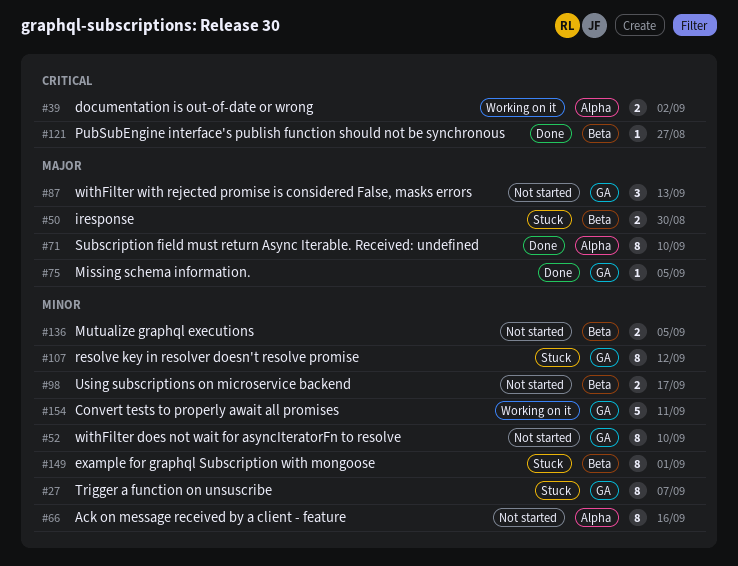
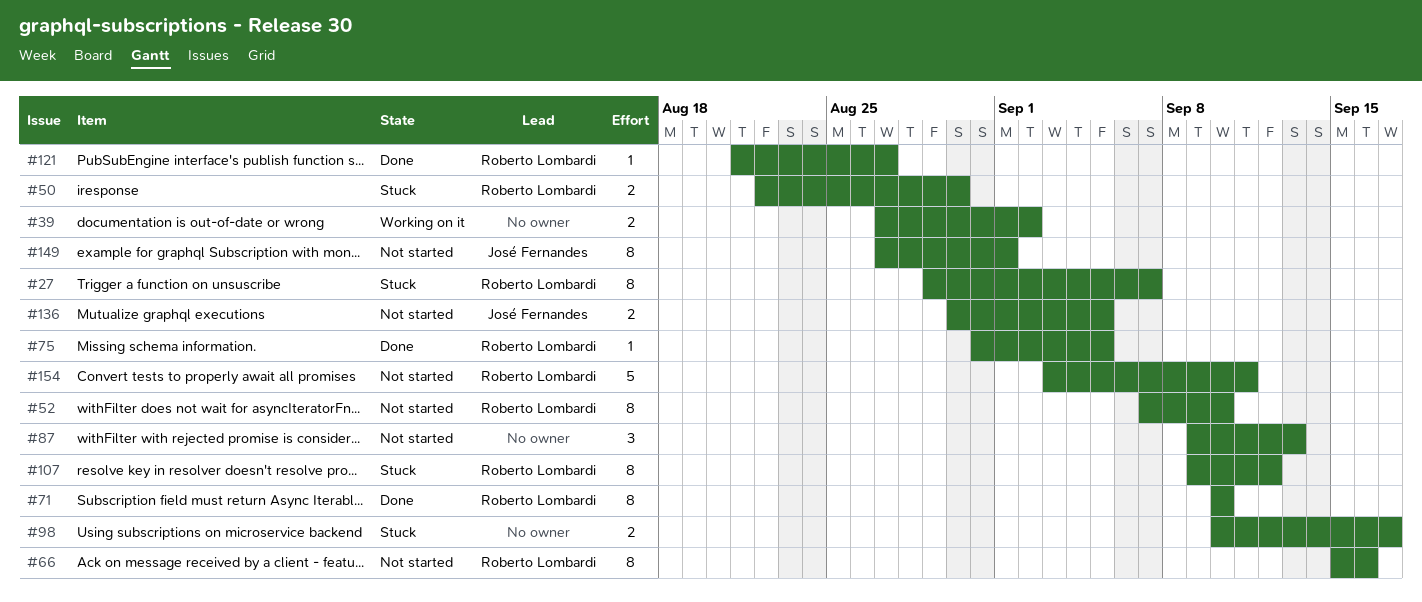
#98, status: Not started -> Stuck
#149, status: Stuck -> Not started
#154, status: Working on it -> Not started

